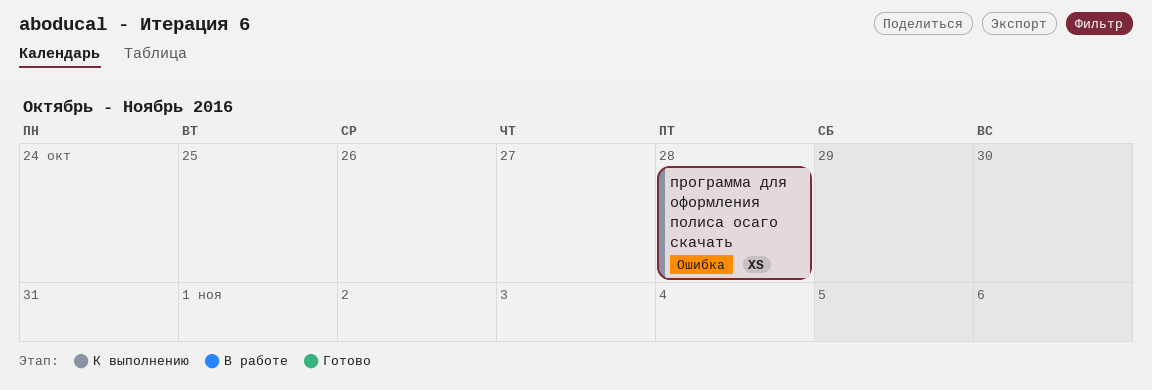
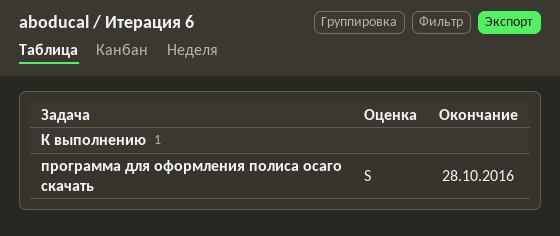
программа для оформления полиса осаго скачать, estimate: XS -> S

